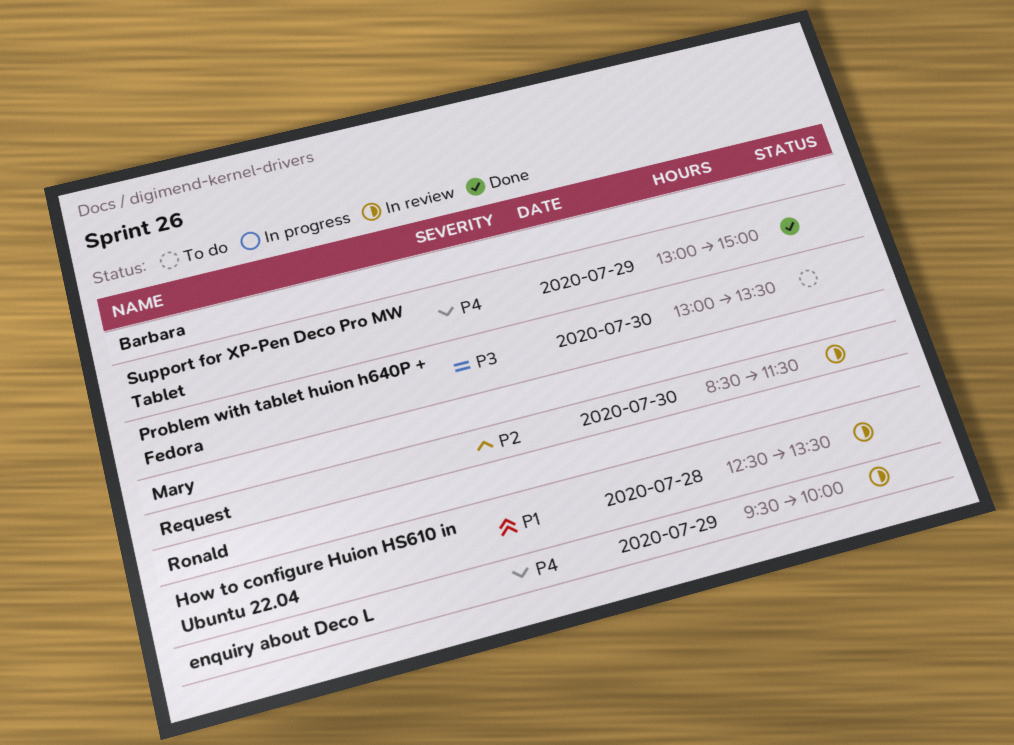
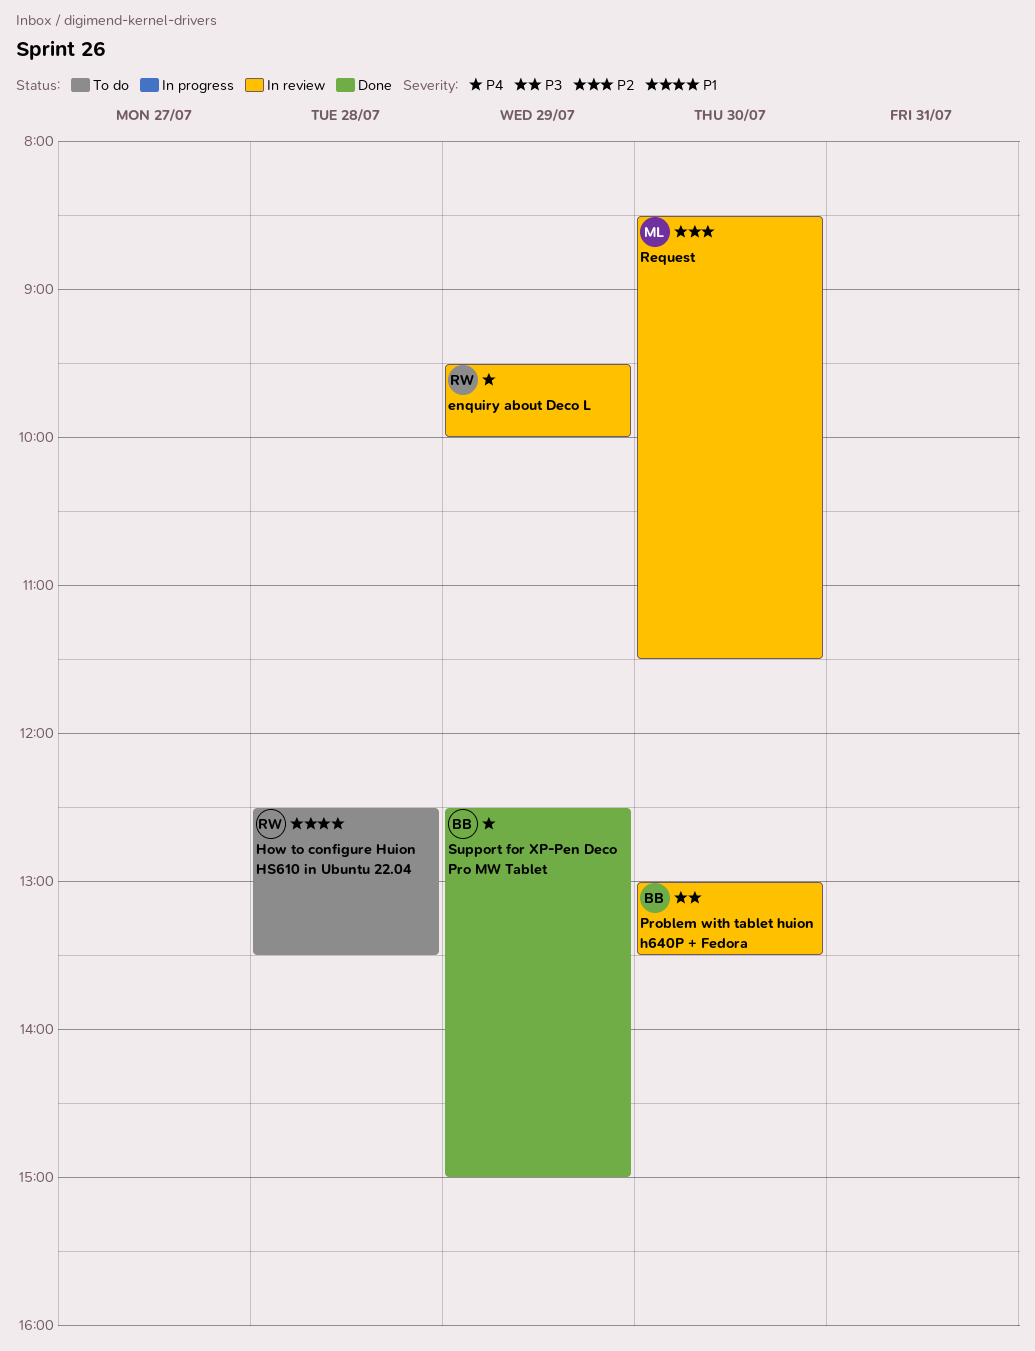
How to configure Huion HS610 in Ubuntu 22.04, status: In review -> To do
Problem with tablet huion h640P + Fedora, status: To do -> In review
Support for XP-Pen Deco Pro MW Tablet, begins: 13:00 -> 12:30

